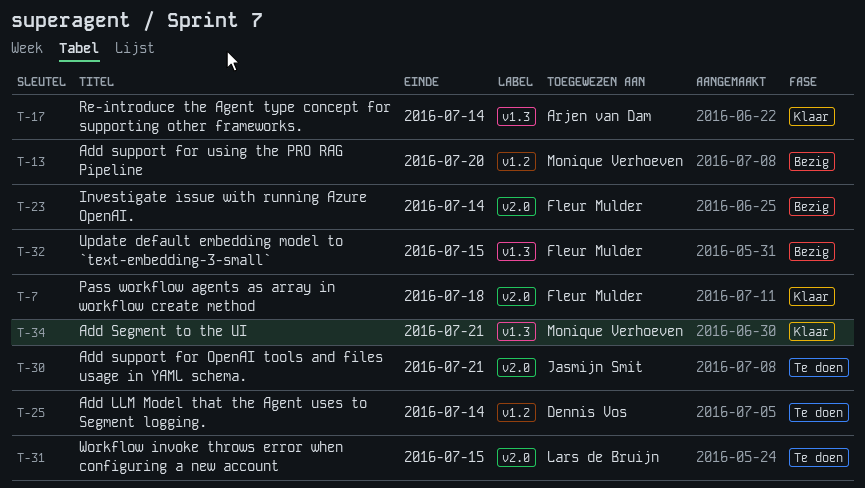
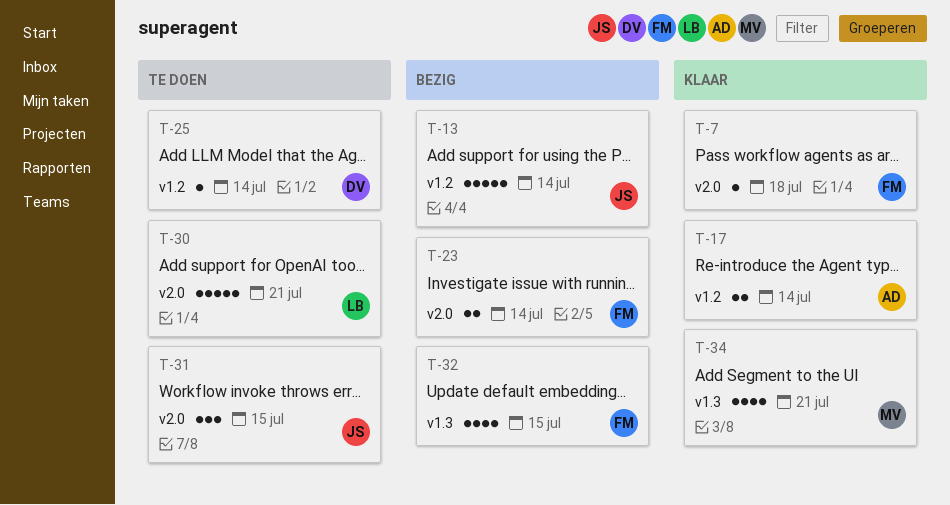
T-13, owner: Monique Verhoeven -> Jasmijn Smit
T-13, due: Jul 20 -> Jul 14
T-17, label: v1.3 -> v1.2
T-30, owner: Jasmijn Smit -> Lars de Bruijn
T-31, owner: Lars de Bruijn -> Jasmijn Smit

